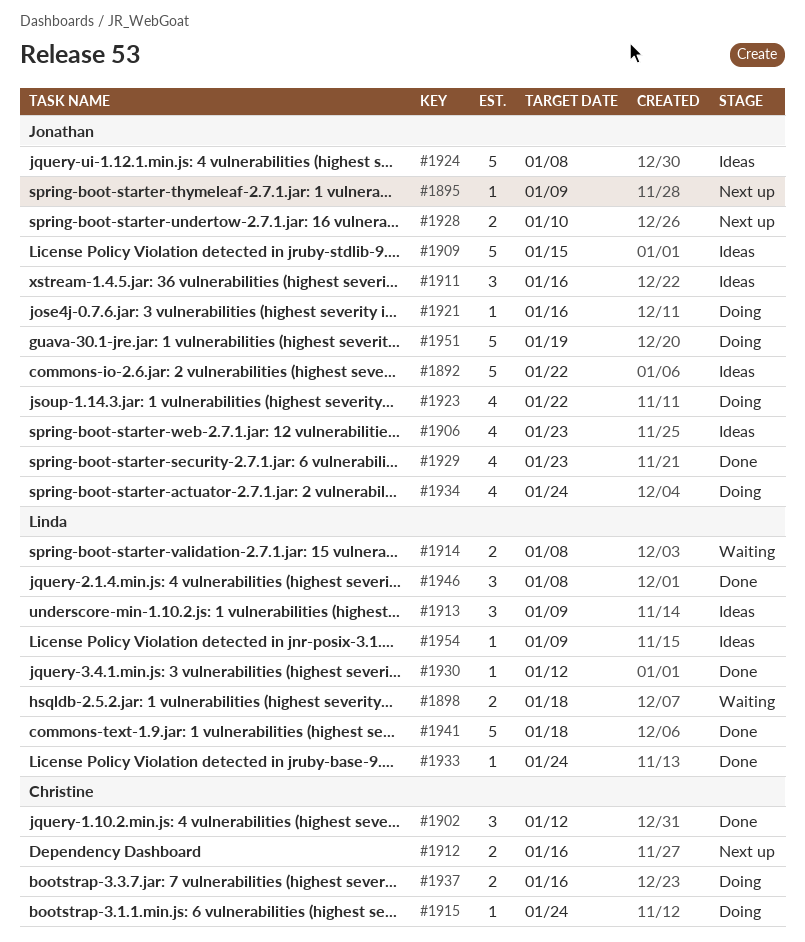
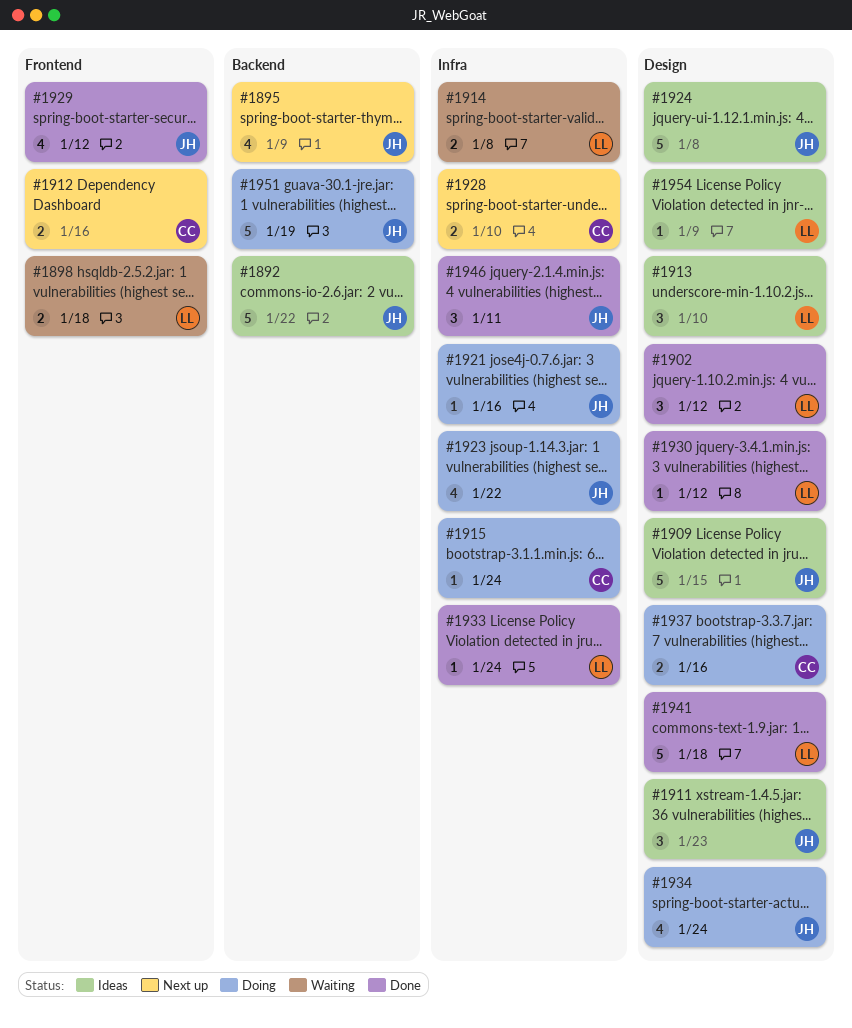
#1895, estimate: 1 -> 4
#1902, owner: Christine -> Linda
#1906: present -> none
#1911, due: Jan 16 -> Jan 23
#1913, due: Jan 9 -> Jan 10
#1928, owner: Jonathan -> Christine
#1929, due: Jan 23 -> Jan 12
#1946, owner: Linda -> Jonathan
#1946, due: Jan 8 -> Jan 11

